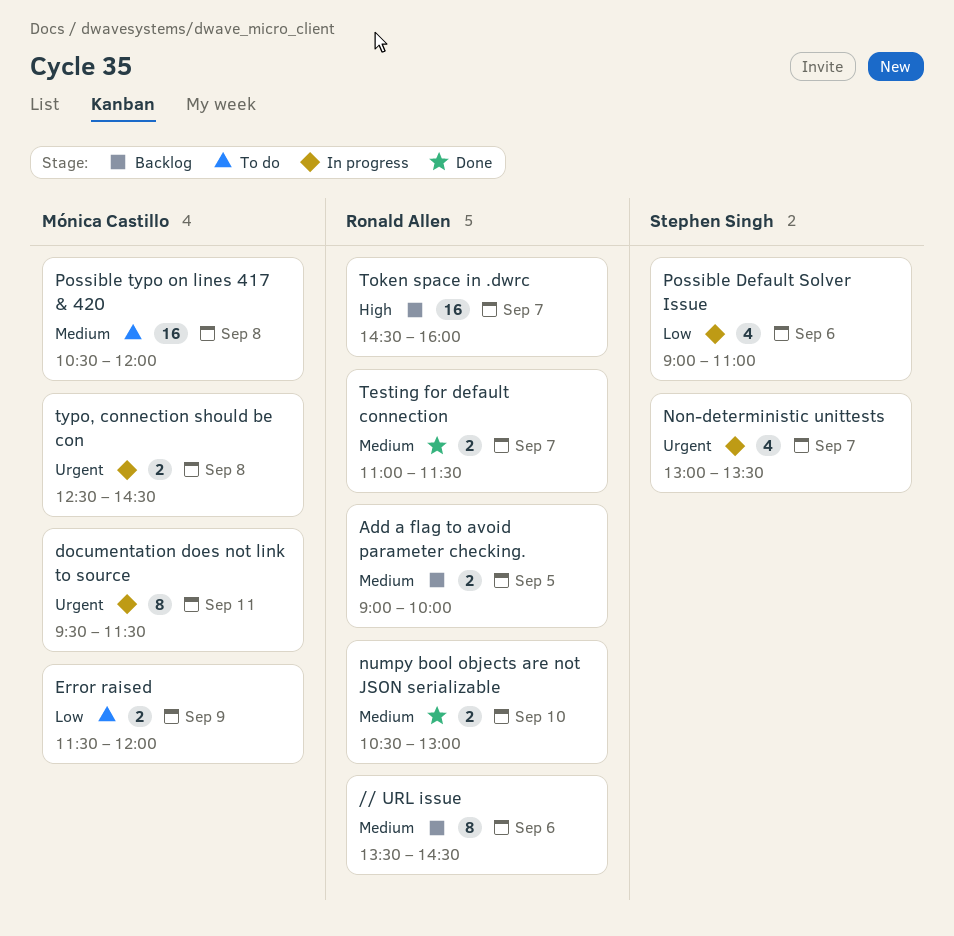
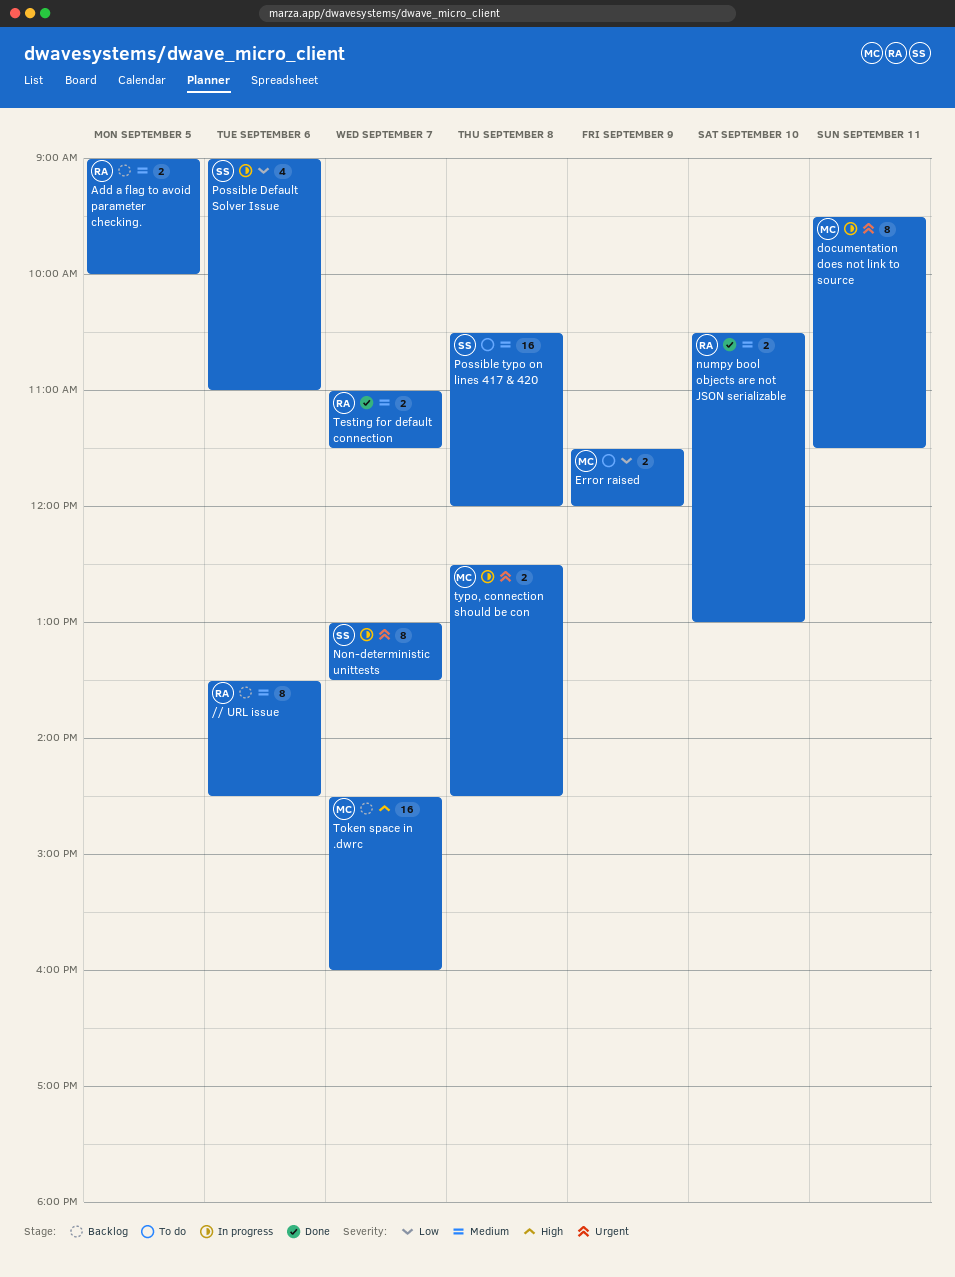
Non-deterministic unittests, estimate: 4 -> 8
Possible typo on lines 417 & 420, owner: Mónica Castillo -> Stephen Singh
Token space in .dwrc, owner: Ronald Allen -> Mónica Castillo

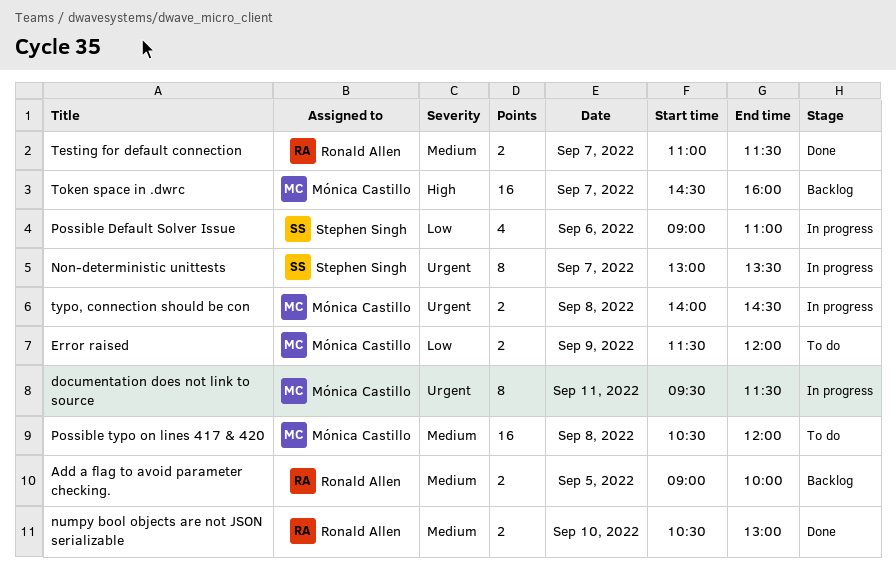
// URL issue: present -> none
Possible typo on lines 417 & 420, owner: Stephen Singh -> Mónica Castillo
typo, connection should be con, begins: 12:30 -> 14:00

